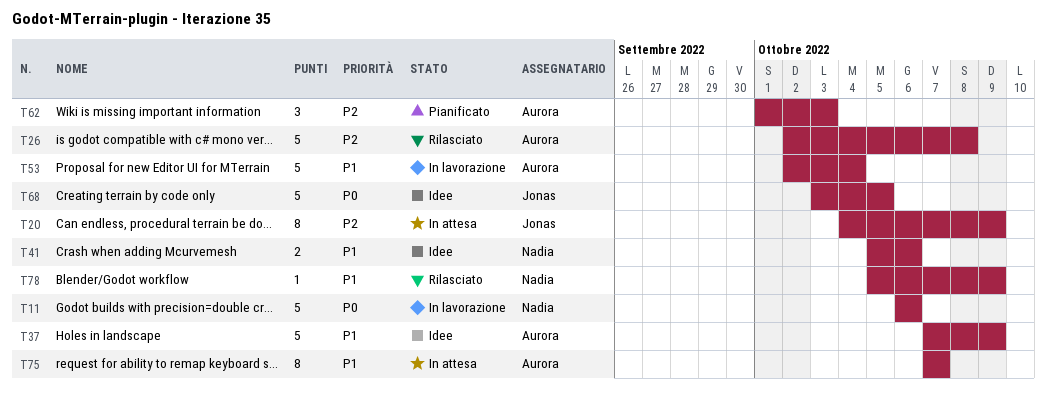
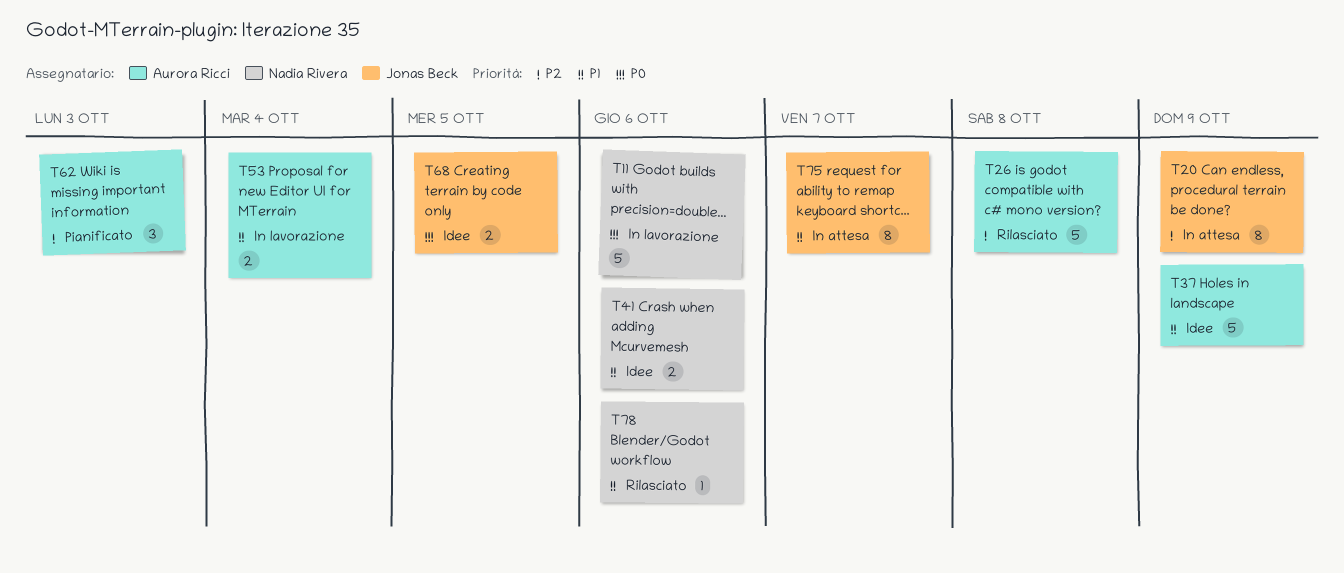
T53, estimate: 5 -> 2
T68, estimate: 5 -> 2
T75, owner: Aurora Ricci -> Jonas Beck
T78, due: Oct 9 -> Oct 6

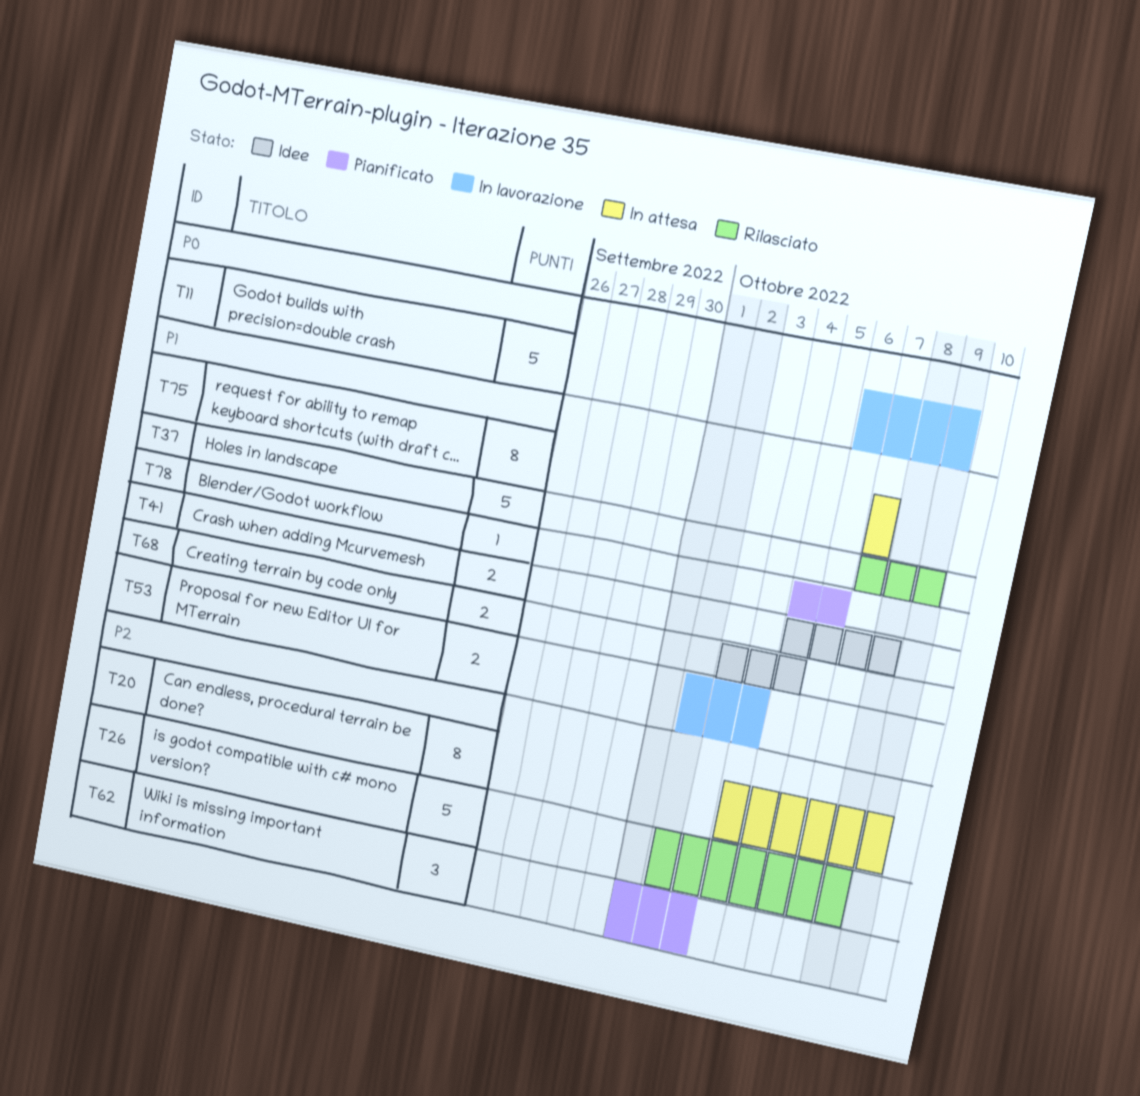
T11, due: Oct 6 -> Oct 9
T37, status: Idee -> Rilasciato
T41, due: Oct 6 -> Oct 8
T68, priority: P0 -> P1
T78, status: Rilasciato -> Pianificato

